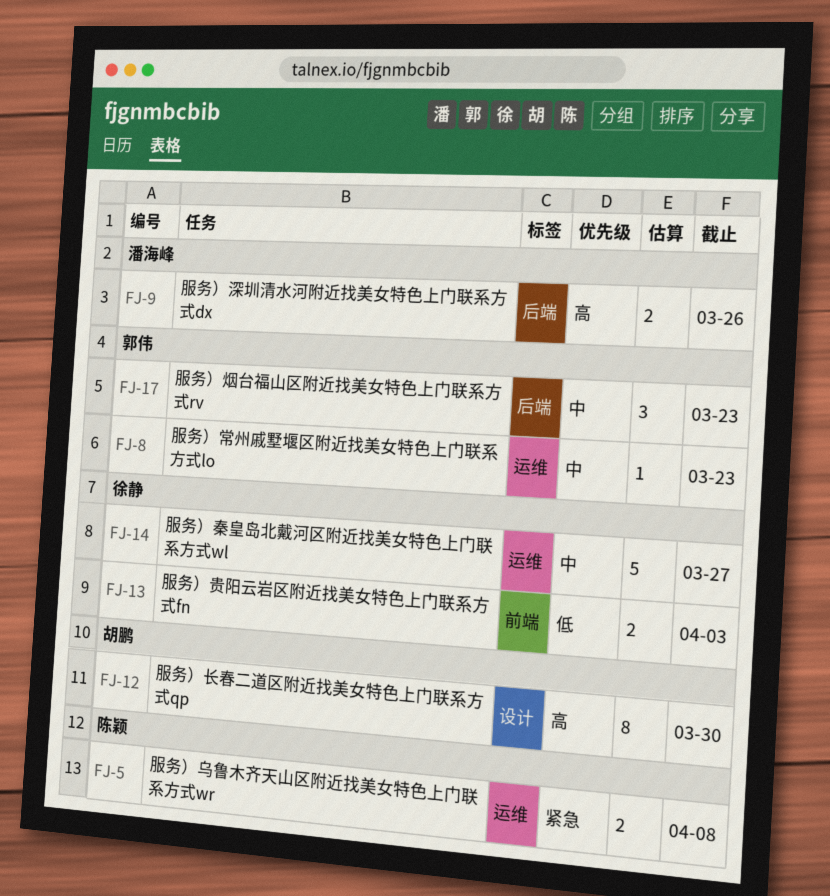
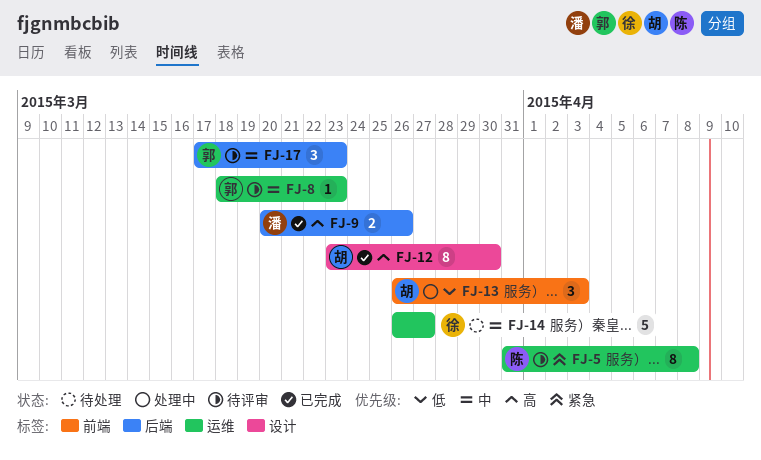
FJ-5, estimate: 2 -> 8
FJ-13, owner: 徐静 -> 胡鹏
FJ-13, estimate: 2 -> 3

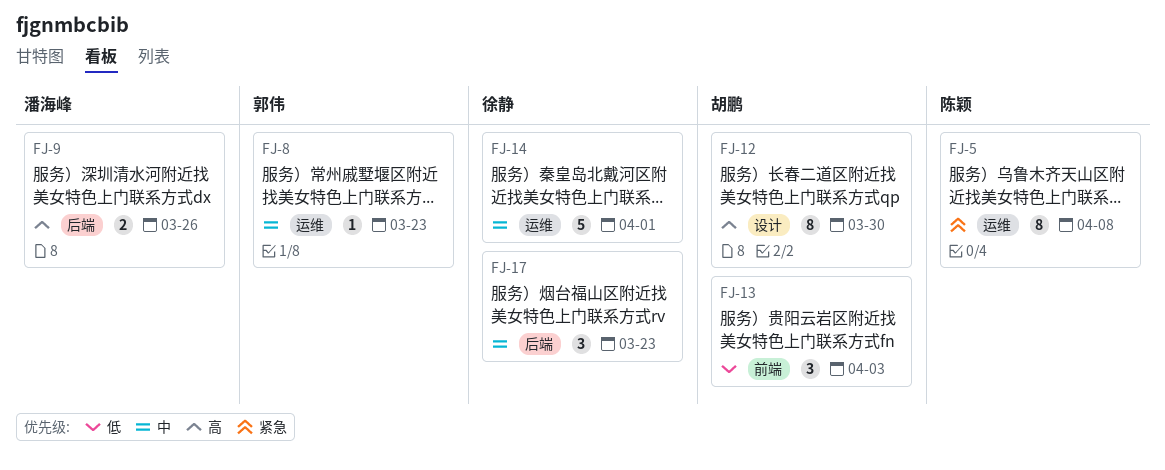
FJ-14, due: Mar 27 -> Apr 1
FJ-17, owner: 郭伟 -> 徐静

